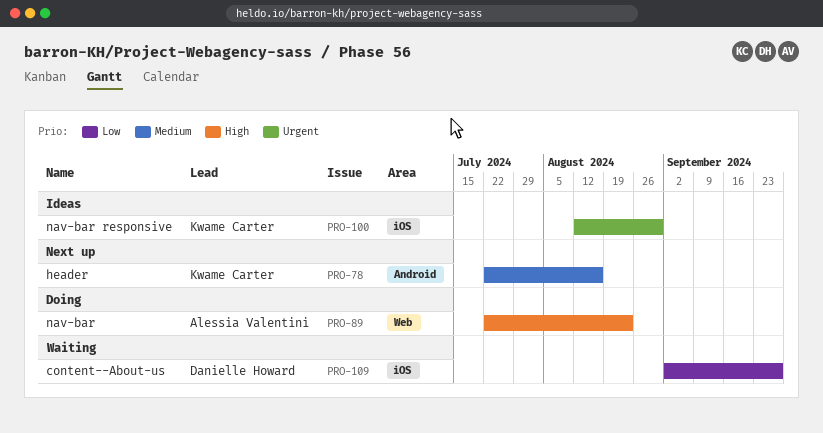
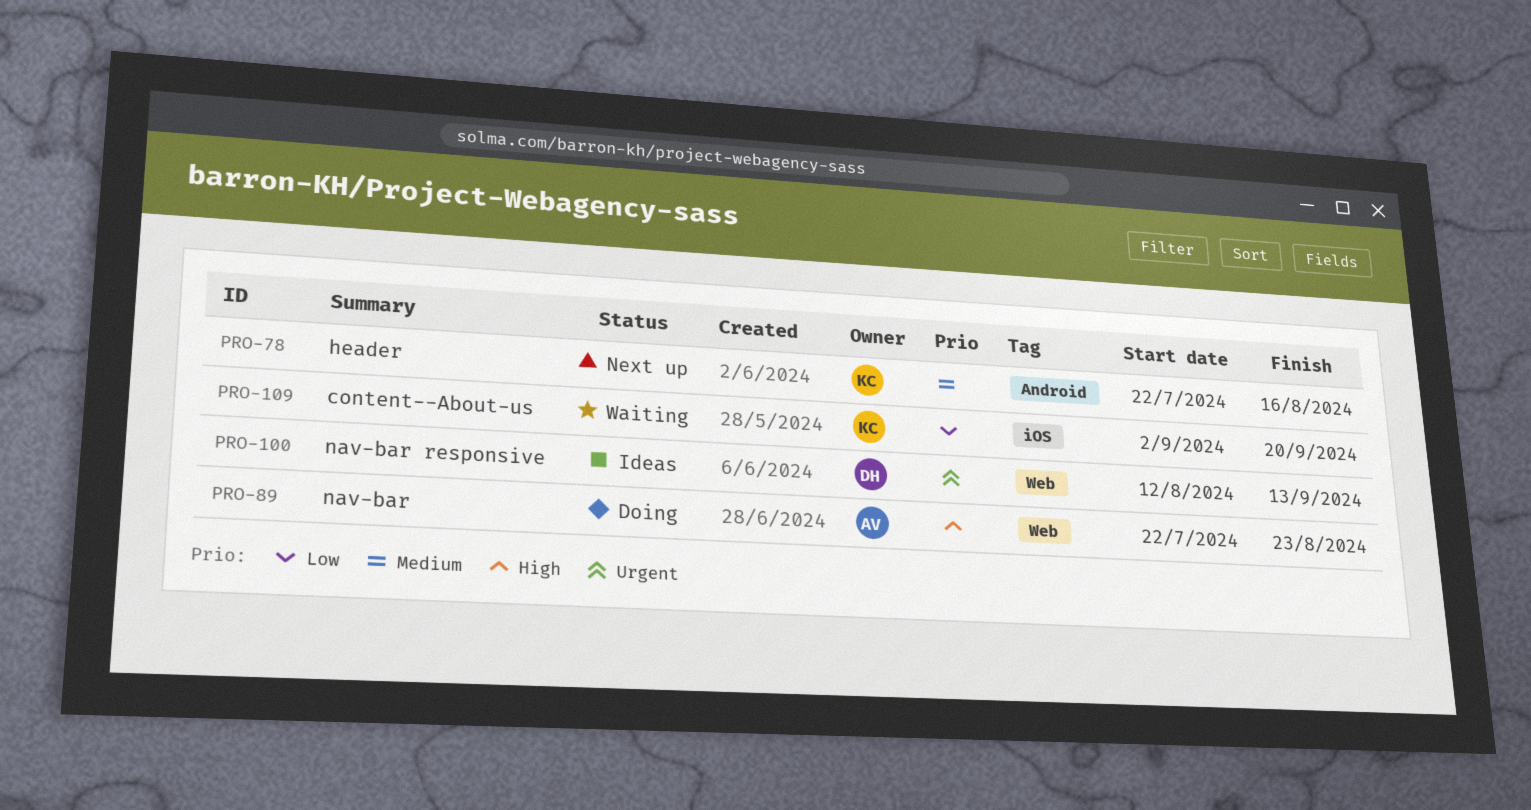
PRO-100, owner: Kwame Carter -> Danielle Howard
PRO-100, label: iOS -> Web
PRO-100, due: Aug 30 -> Sep 13
PRO-109, owner: Danielle Howard -> Kwame Carter
PRO-109, due: Sep 27 -> Sep 20

